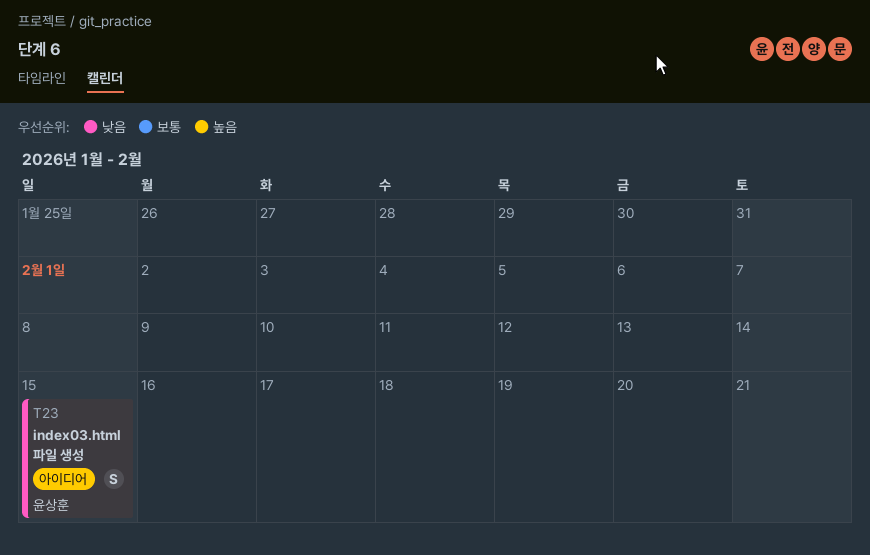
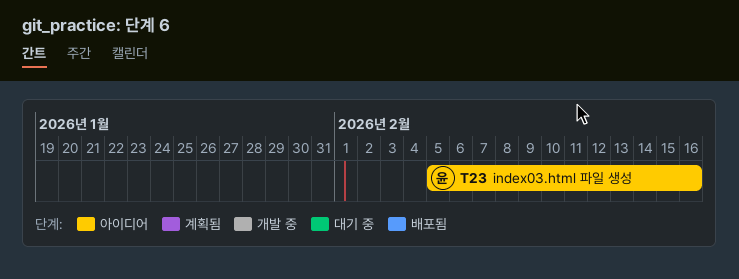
T23, due: Feb 15 -> Feb 16

